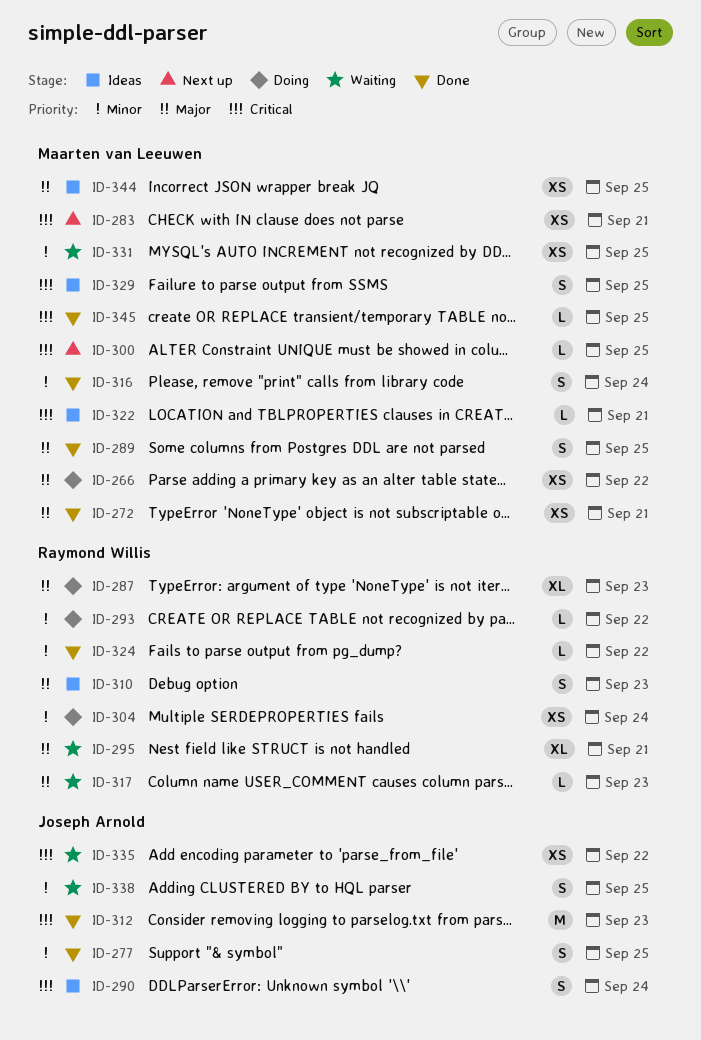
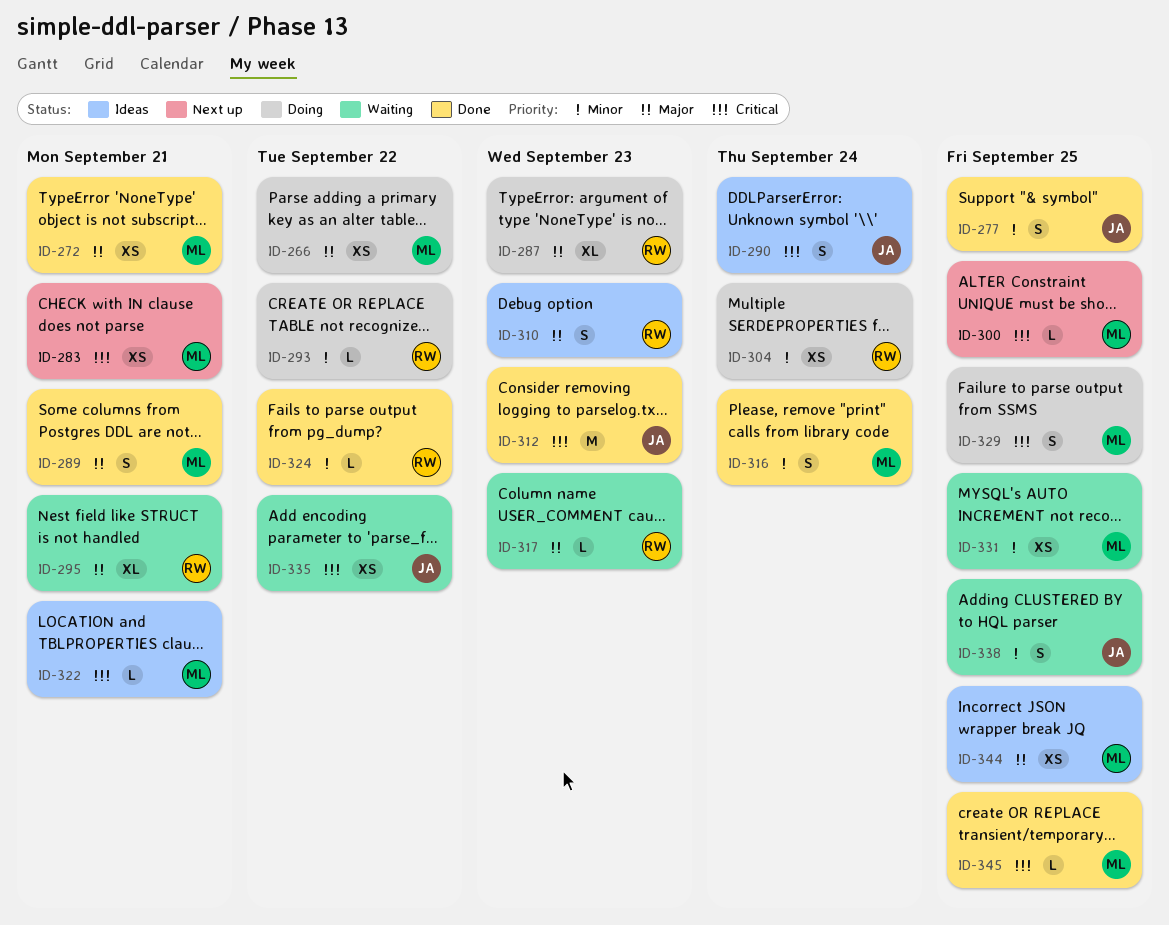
ID-289, due: Sep 25 -> Sep 21
ID-329, status: Ideas -> Doing

